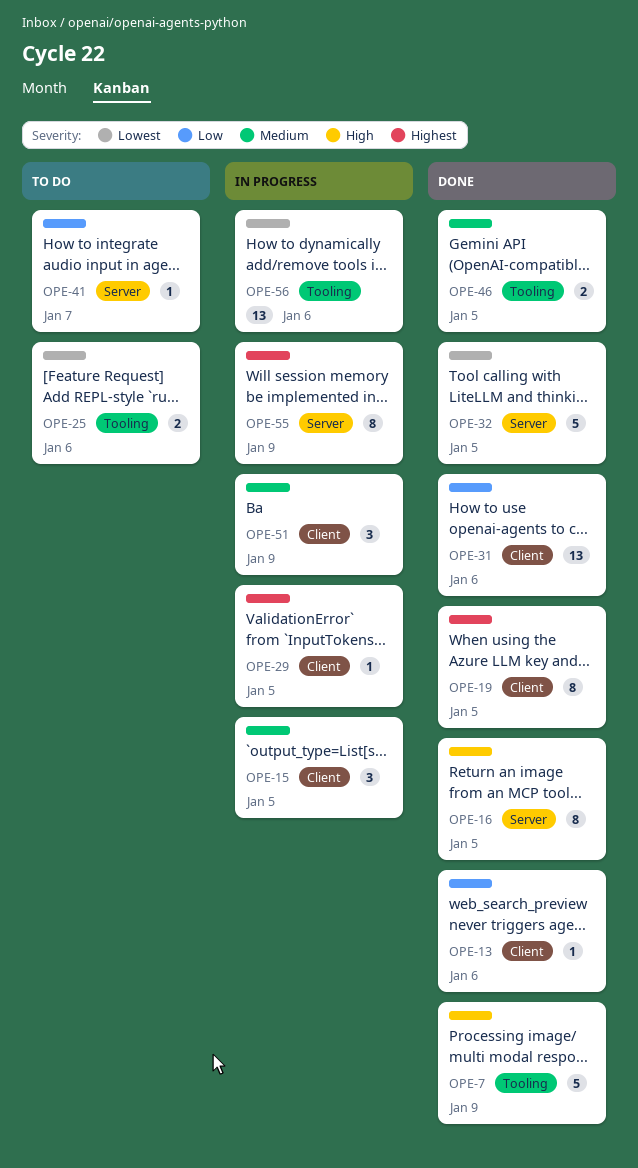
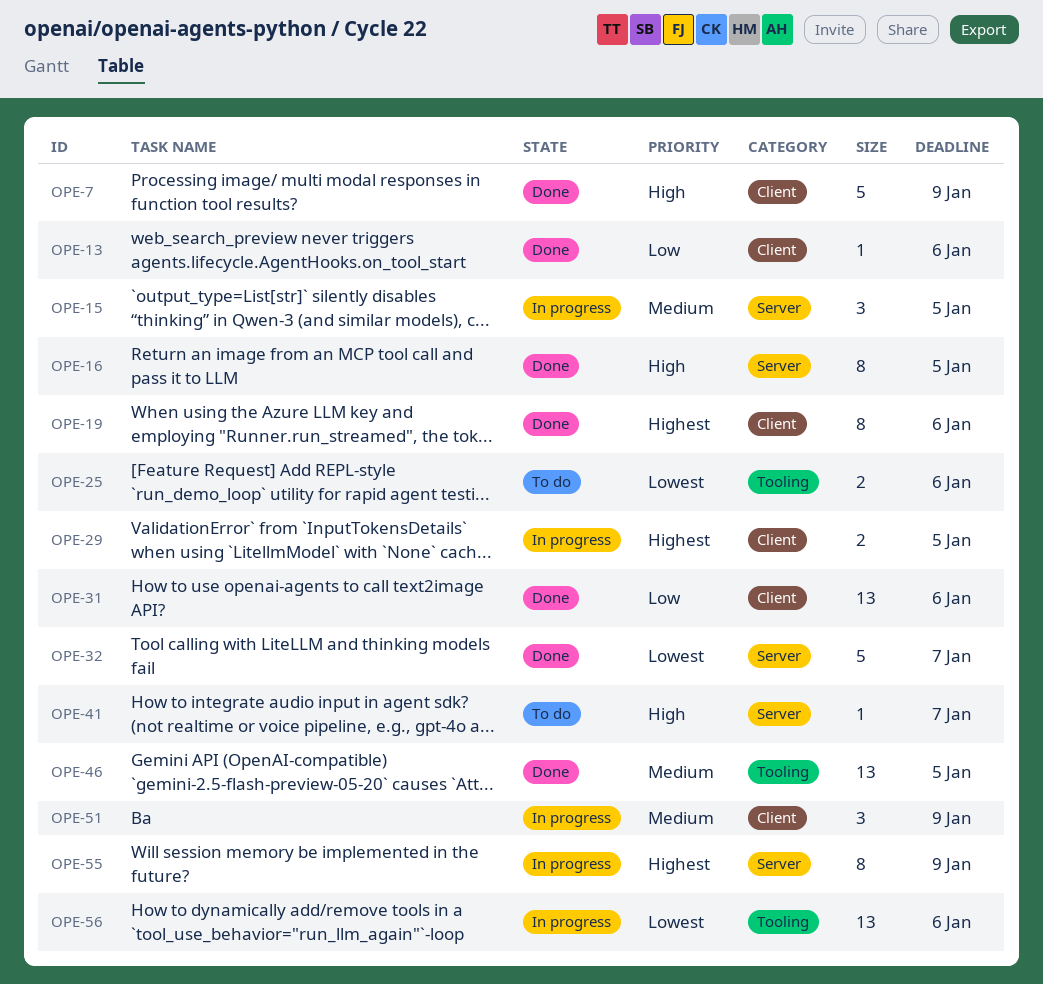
OPE-7, label: Tooling -> Client
OPE-15, label: Client -> Server
OPE-19, due: Jan 5 -> Jan 6
OPE-29, estimate: 1 -> 2
OPE-32, due: Jan 5 -> Jan 7
OPE-41, priority: Low -> High
OPE-46, estimate: 2 -> 13

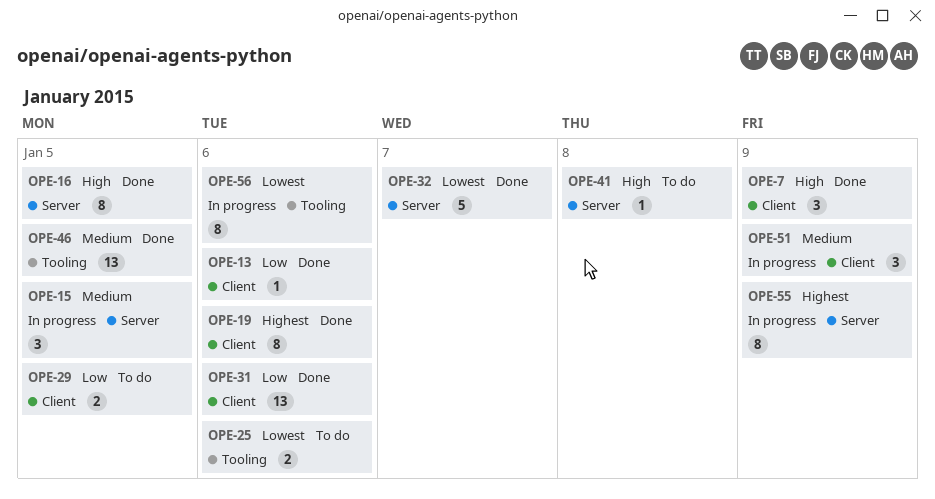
OPE-7, estimate: 5 -> 3
OPE-29, status: In progress -> To do
OPE-29, priority: Highest -> Low
OPE-41, due: Jan 7 -> Jan 8
OPE-56, estimate: 13 -> 8

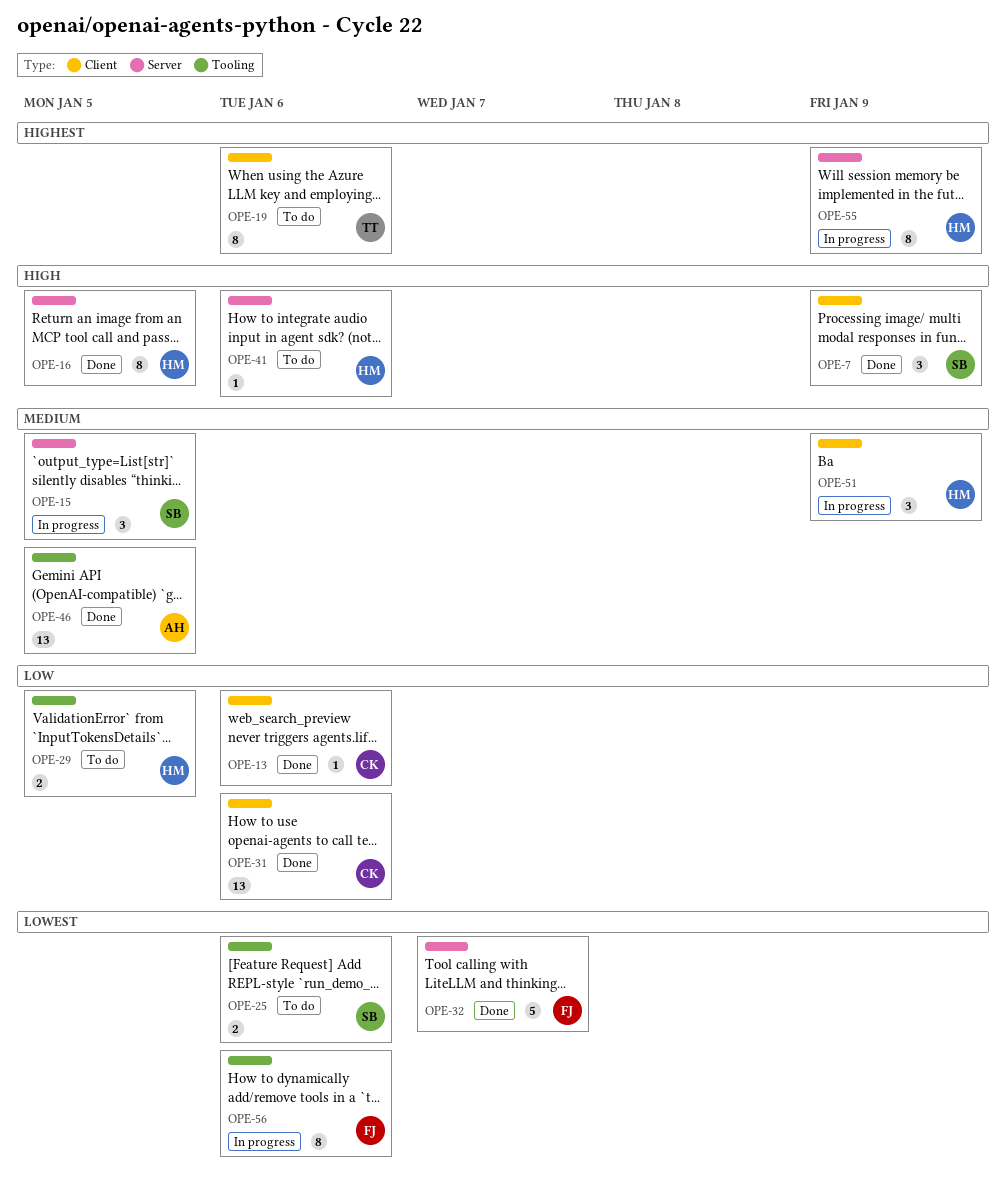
OPE-19, status: Done -> To do
OPE-29, label: Client -> Tooling
OPE-41, due: Jan 8 -> Jan 6

